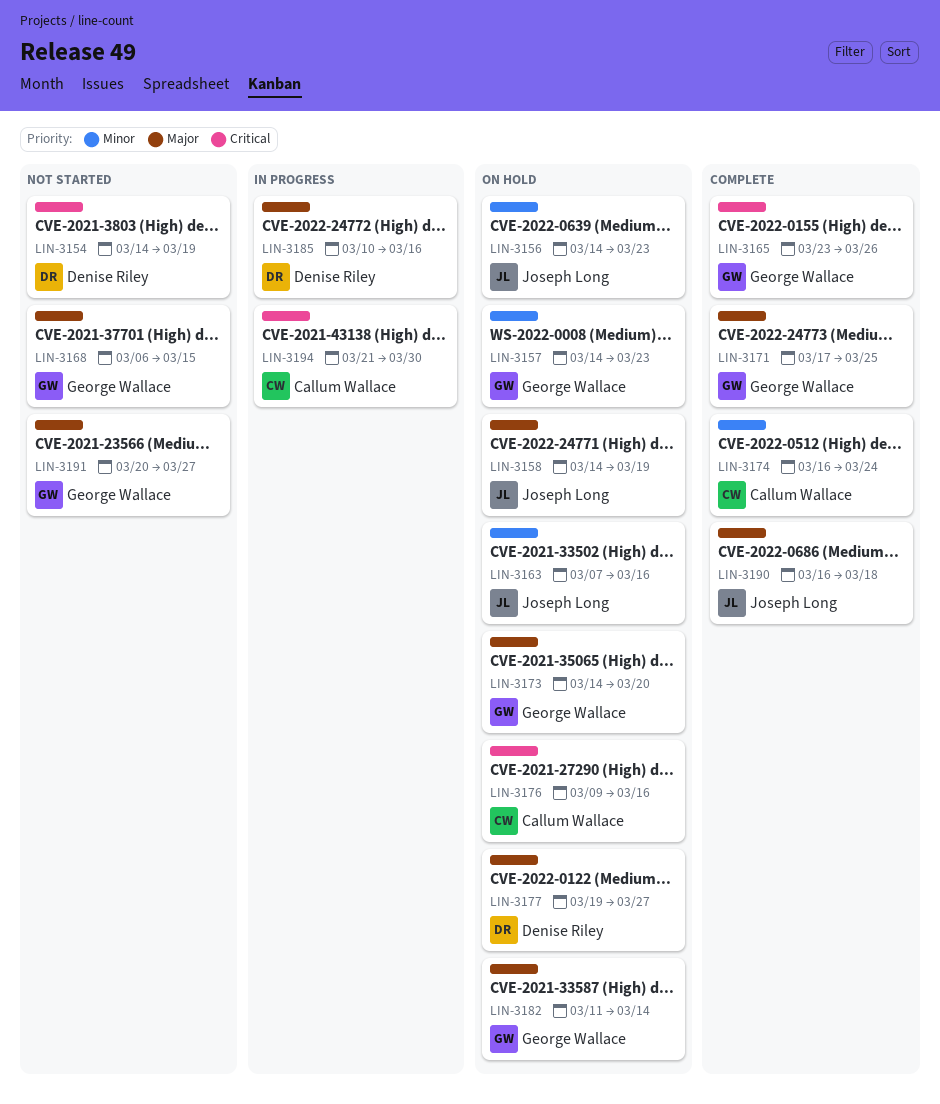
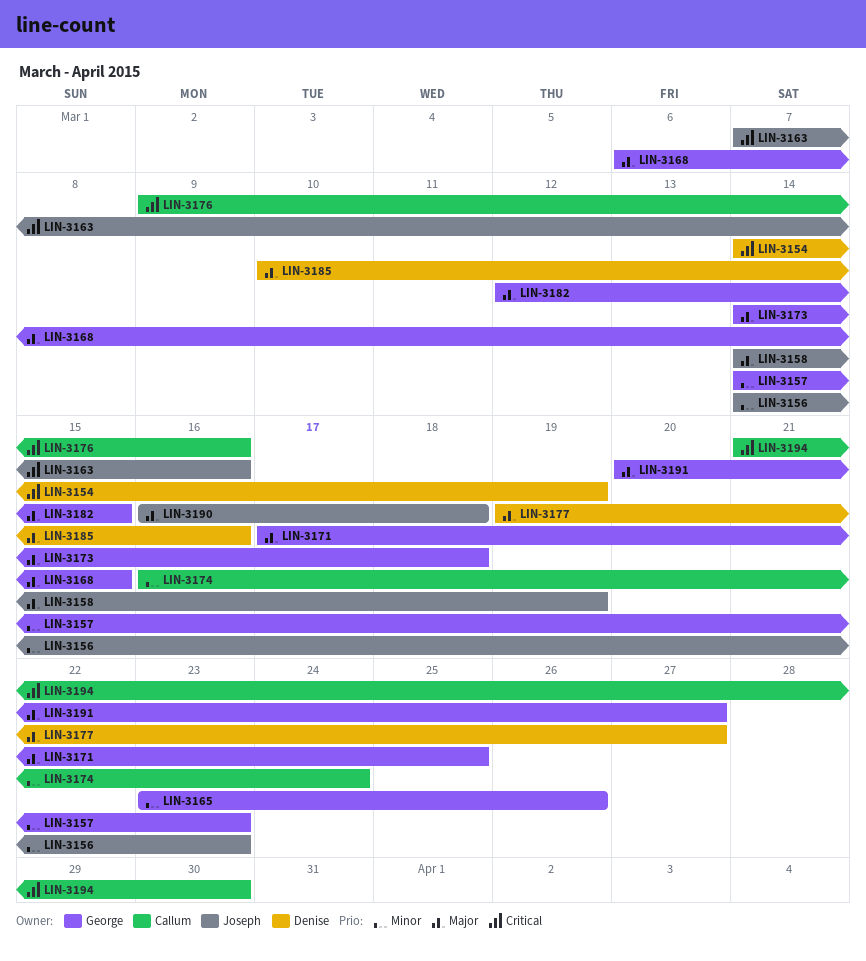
LIN-3163, priority: Minor -> Critical
LIN-3165, priority: Critical -> Minor
LIN-3173, due: Mar 20 -> Mar 18
LIN-3182, start: Mar 11 -> Mar 12
LIN-3182, due: Mar 14 -> Mar 15

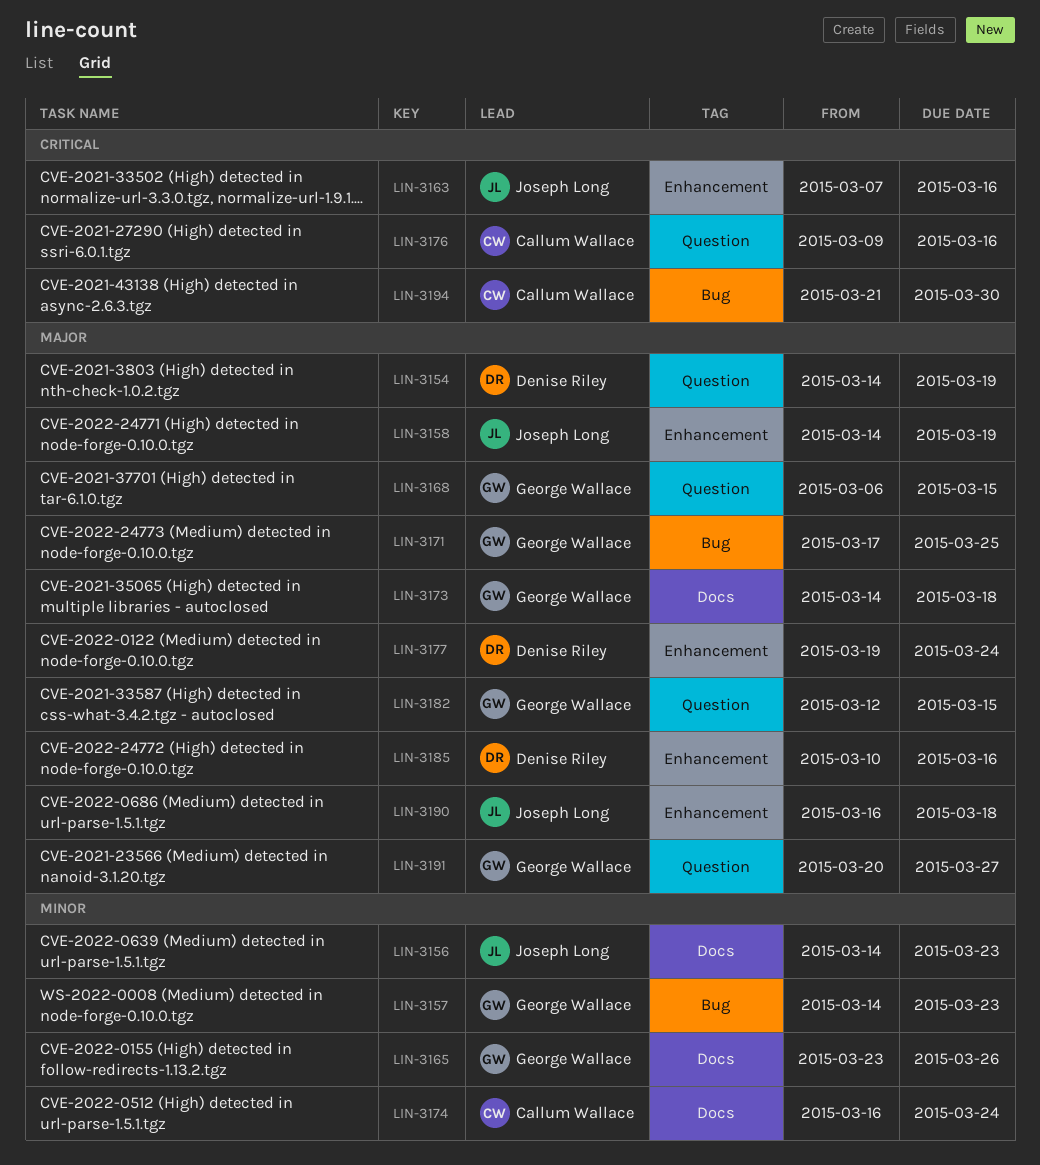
LIN-3154, priority: Critical -> Major
LIN-3177, due: Mar 27 -> Mar 24

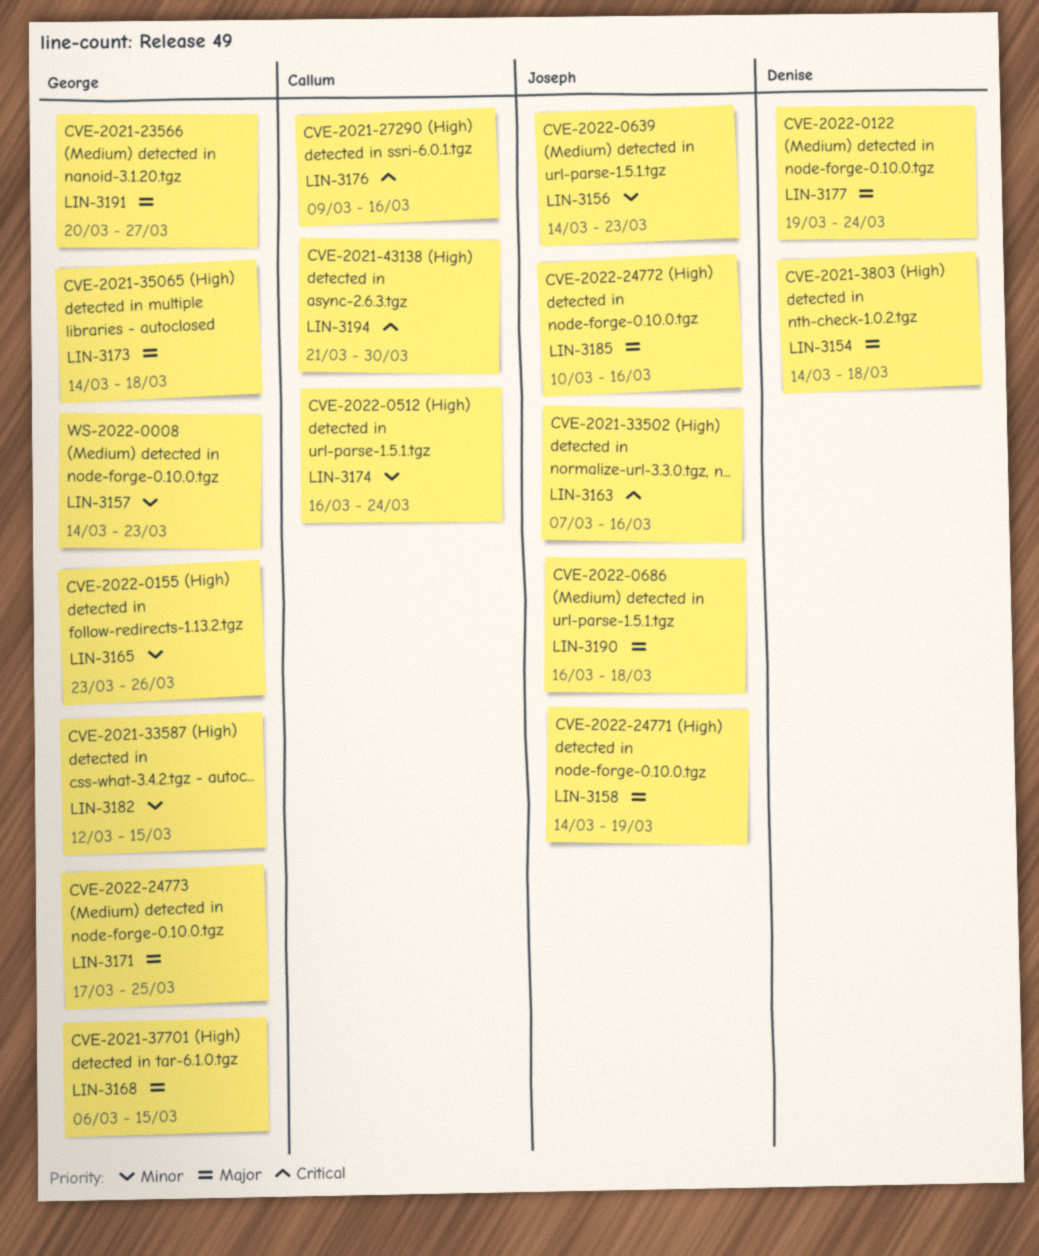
LIN-3154, due: Mar 19 -> Mar 18
LIN-3182, priority: Major -> Minor
LIN-3185, owner: Denise Riley -> Joseph Long

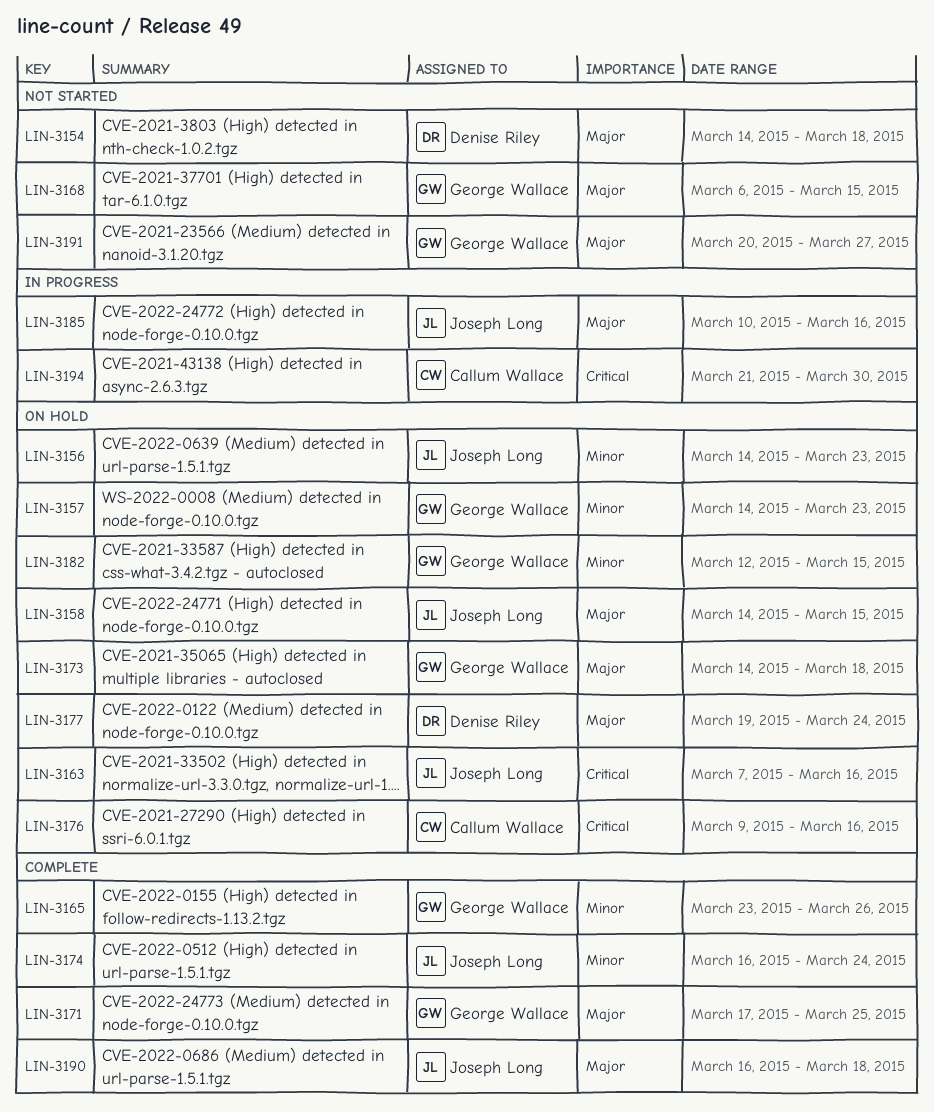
LIN-3158, due: Mar 19 -> Mar 15
LIN-3174, owner: Callum Wallace -> Joseph Long

